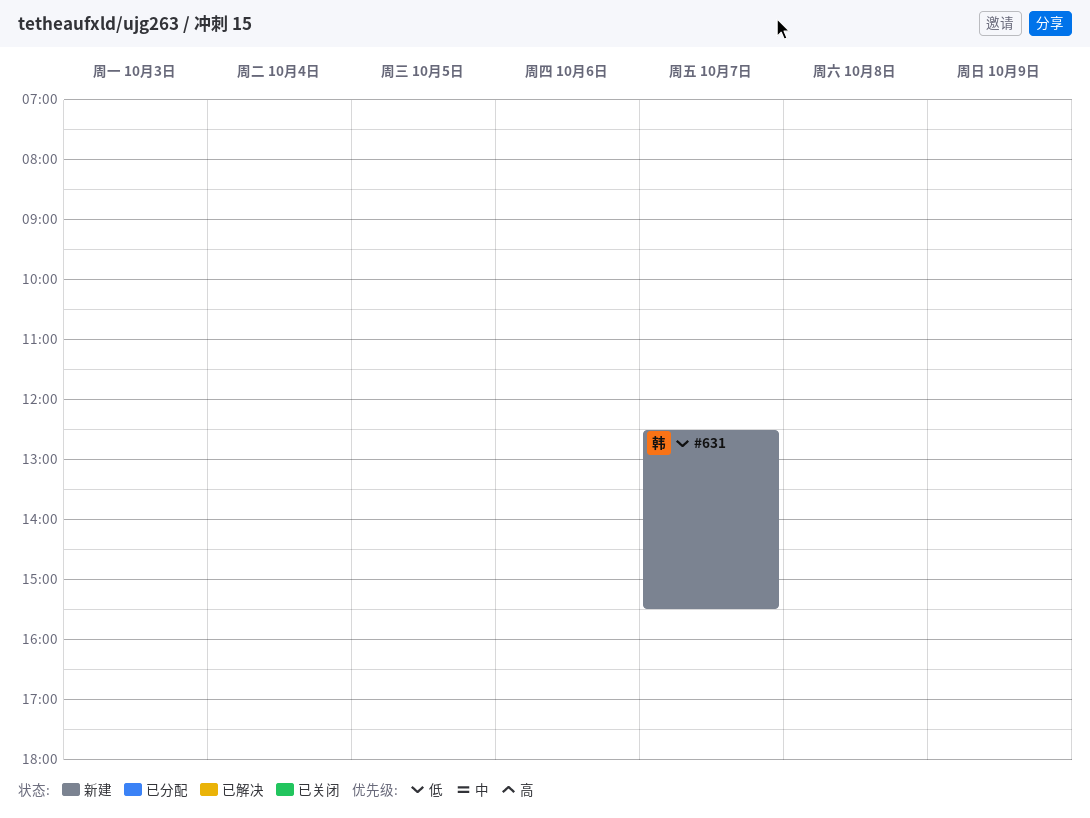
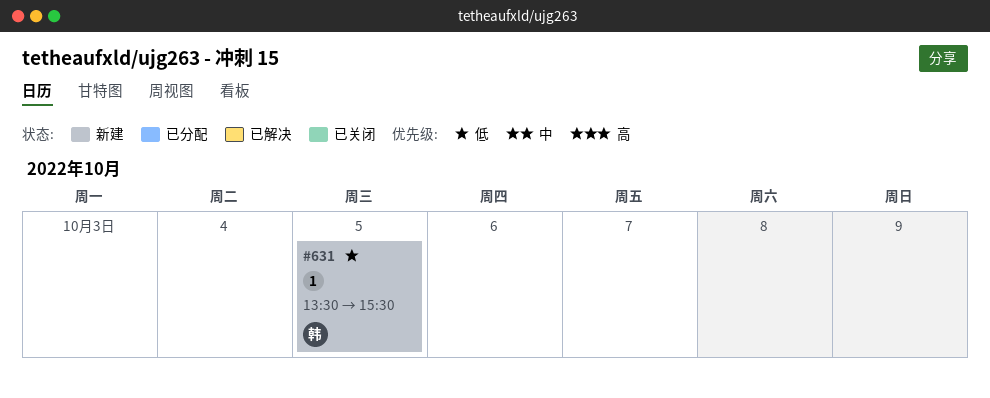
#631, day: Oct 7 -> Oct 5
#631, begins: 12:30 -> 13:30

